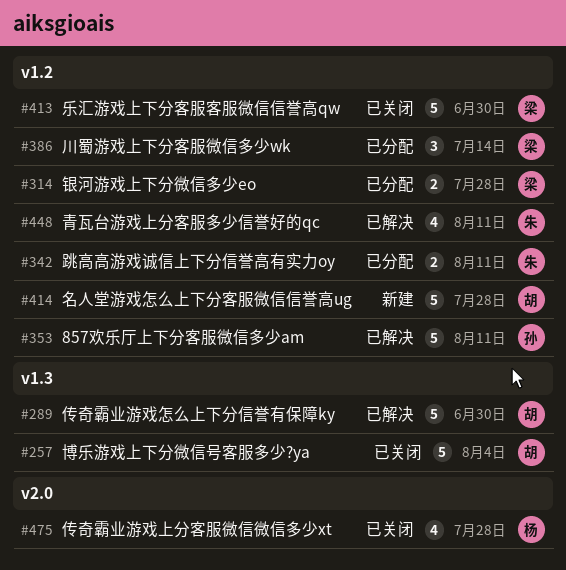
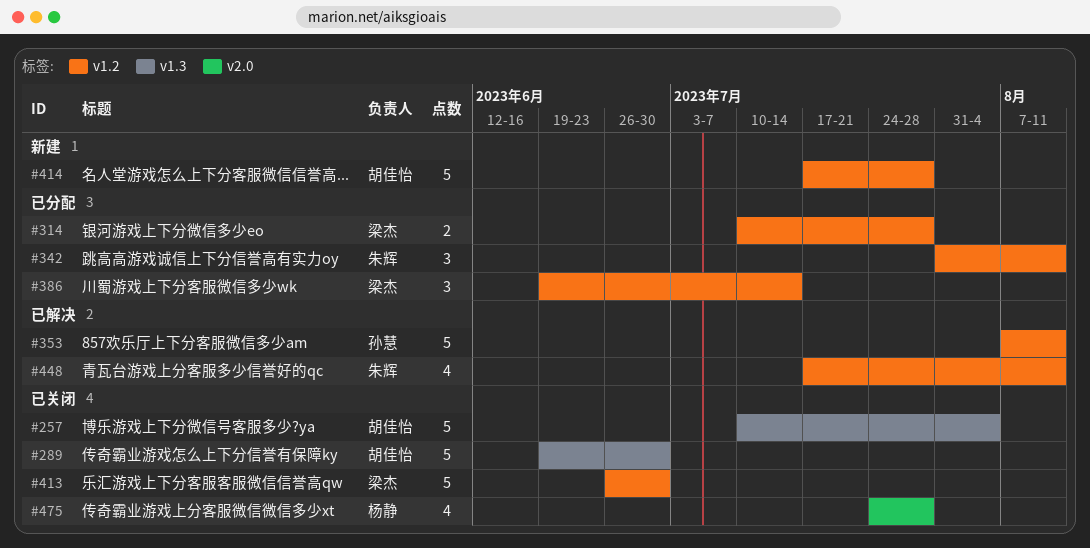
#289, status: 已解决 -> 已关闭
#342, estimate: 2 -> 3

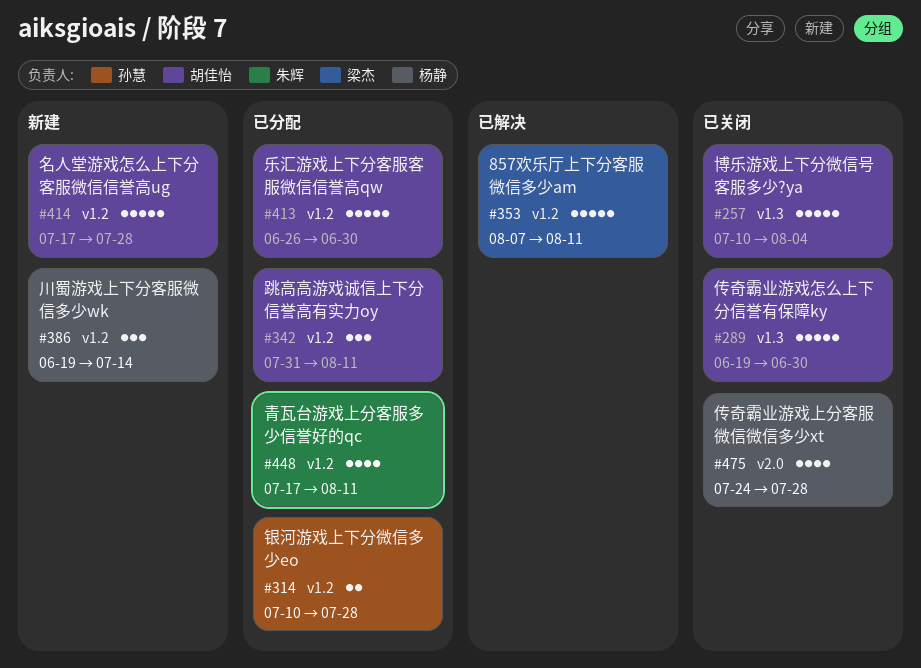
#314, owner: 梁杰 -> 孙慧
#342, owner: 朱辉 -> 胡佳怡
#353, owner: 孙慧 -> 梁杰
#386, status: 已分配 -> 新建
#386, owner: 梁杰 -> 杨静
#413, status: 已关闭 -> 已分配
#413, owner: 梁杰 -> 胡佳怡
#448, status: 已解决 -> 已分配

